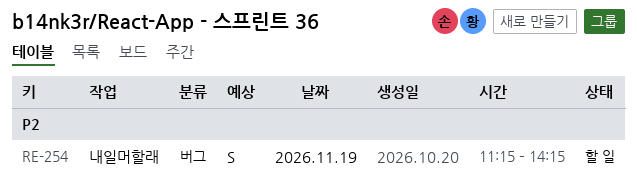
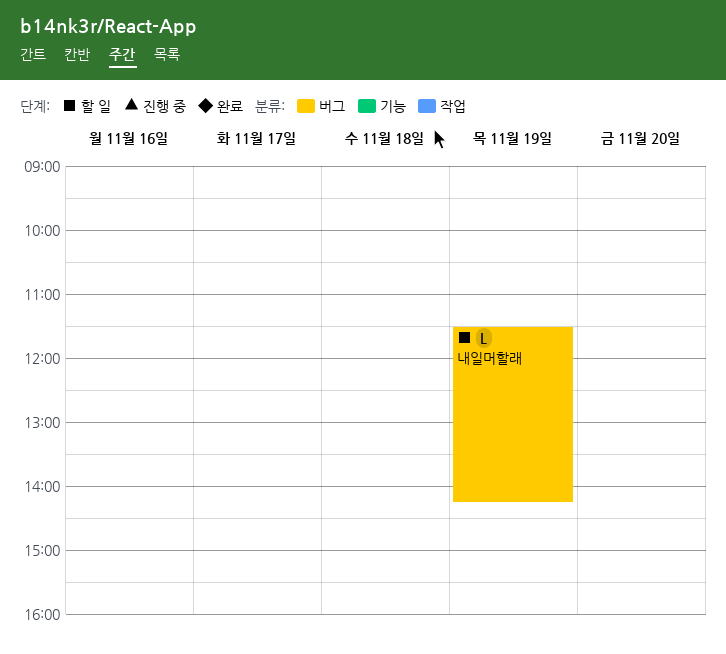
내일머할래, estimate: S -> L
내일머할래, begins: 11:15 -> 11:30

